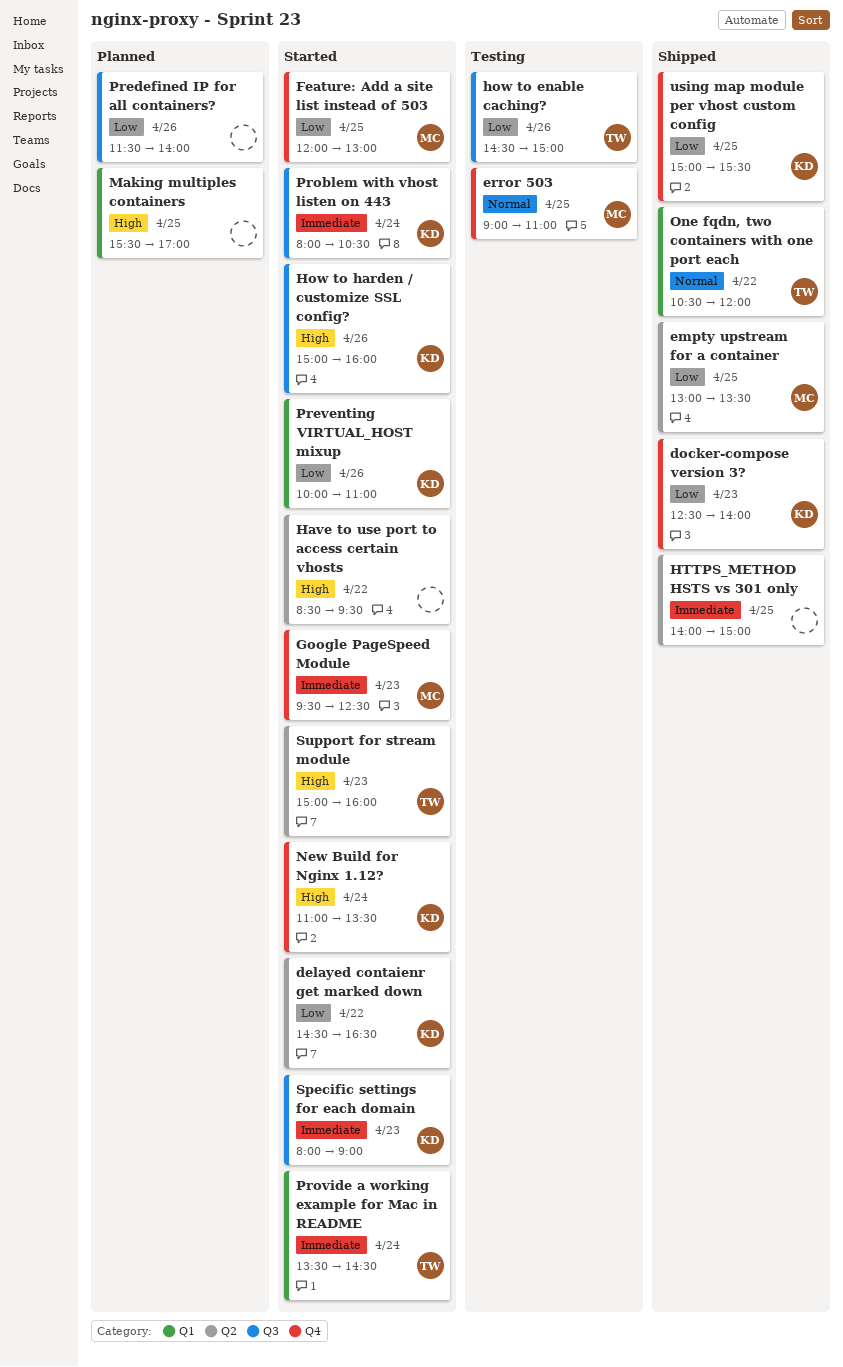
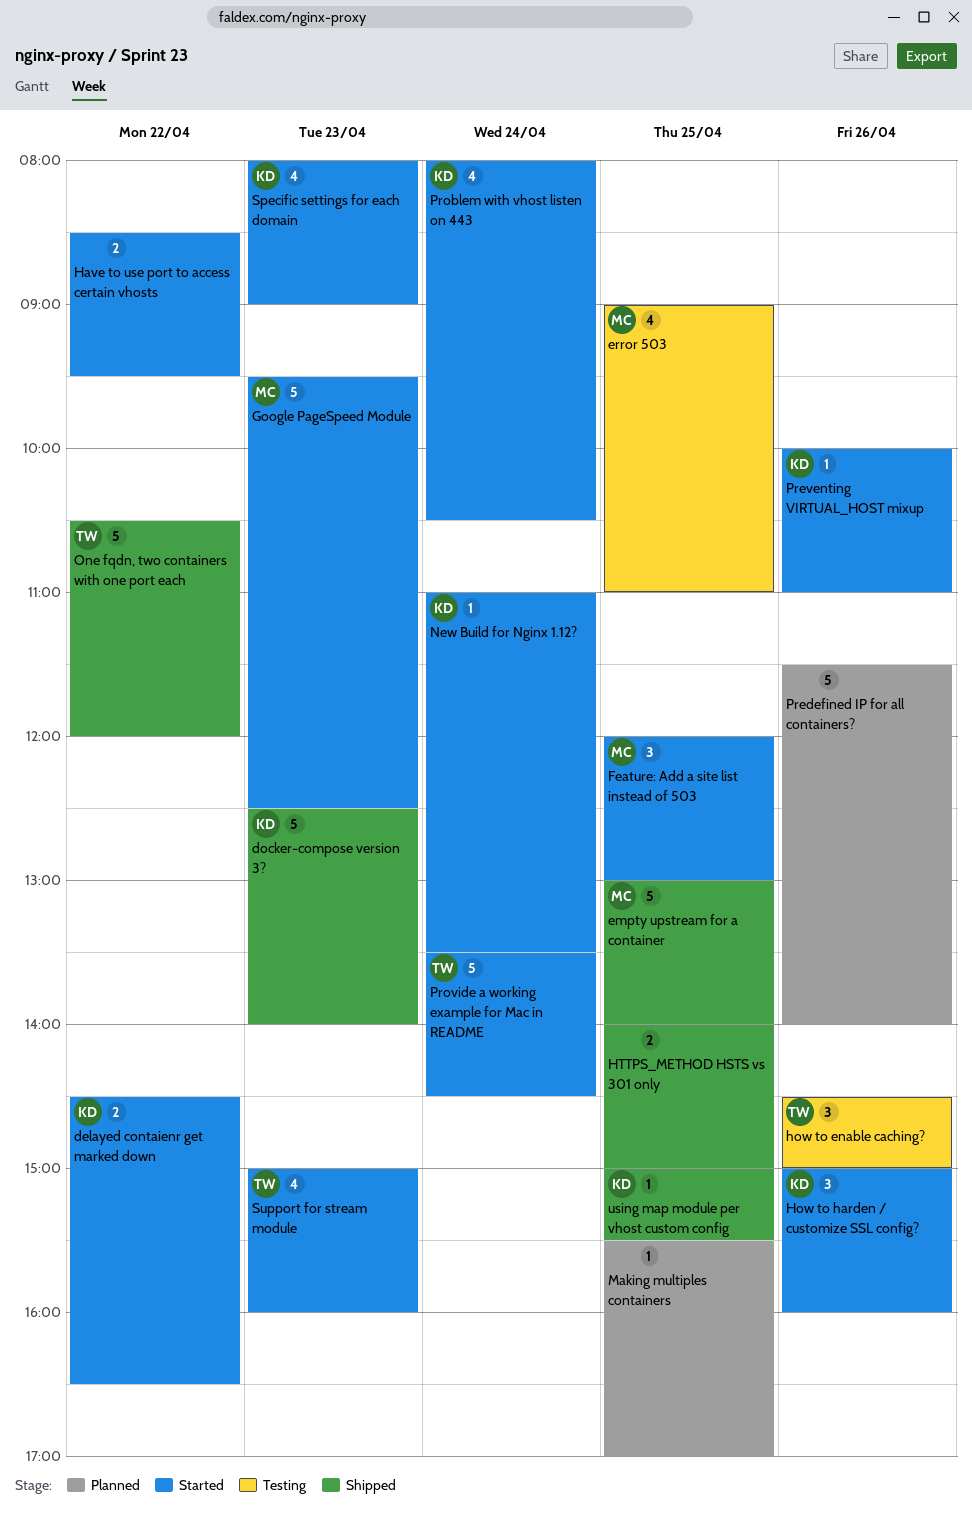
empty upstream for a container, ends: 13:30 -> 14:00

